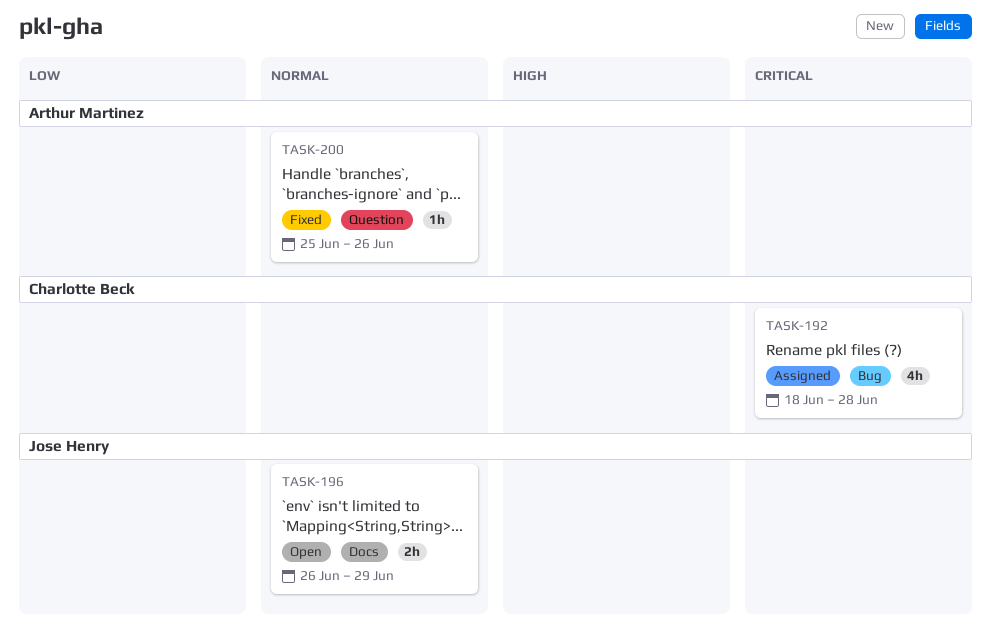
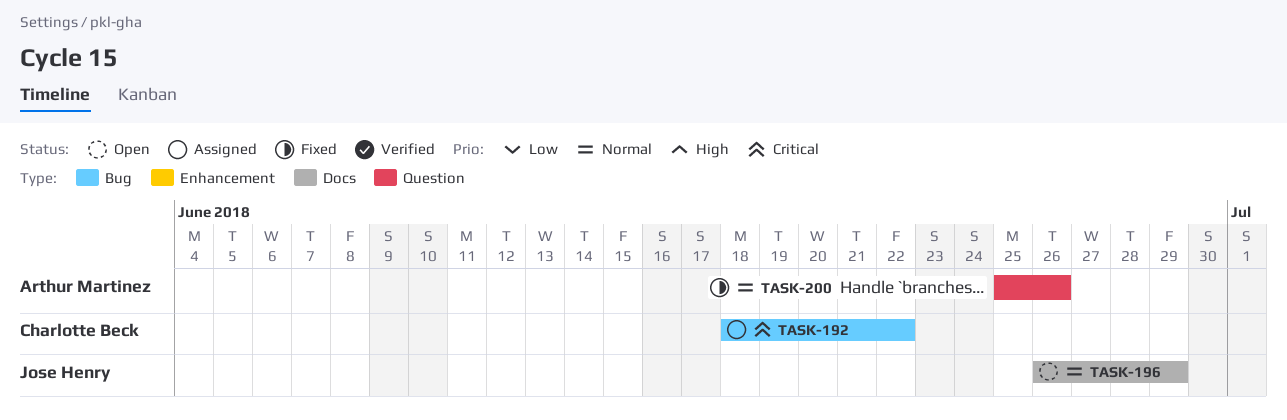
TASK-192, due: Jun 28 -> Jun 22

